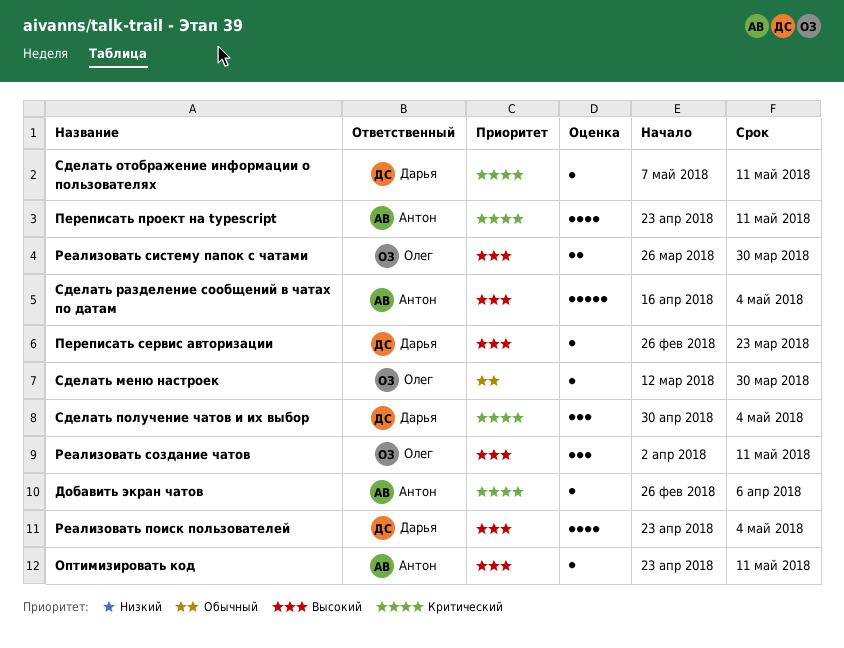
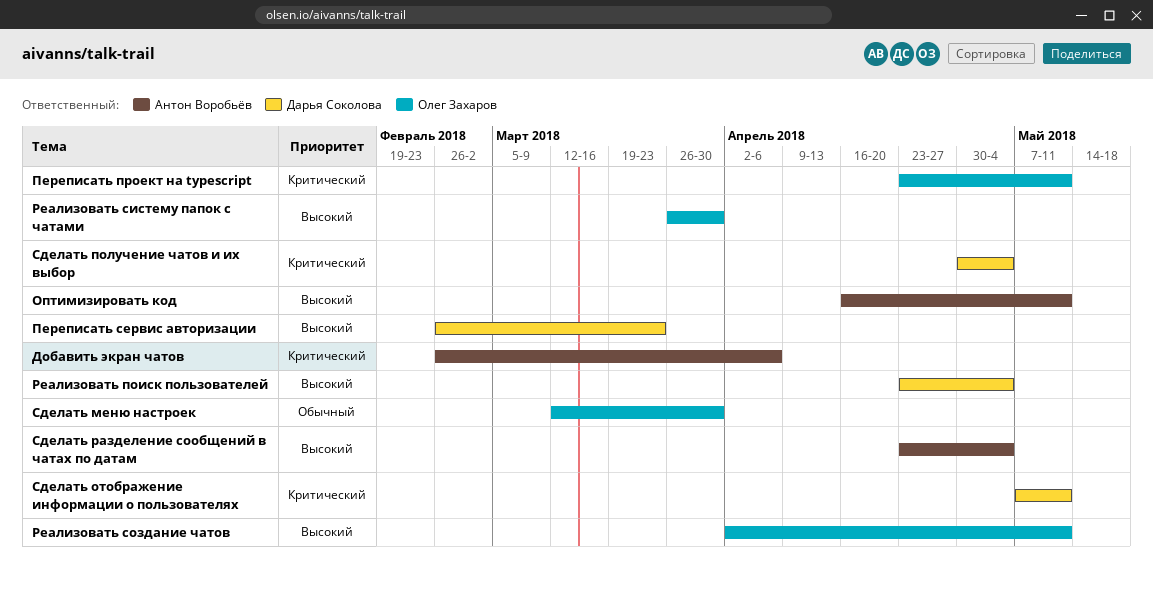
Оптимизировать код, start: Apr 23 -> Apr 16
Переписать проект на typescript, owner: Антон Воробьёв -> Олег Захаров
Сделать разделение сообщений в чатах по датам, start: Apr 16 -> Apr 23

